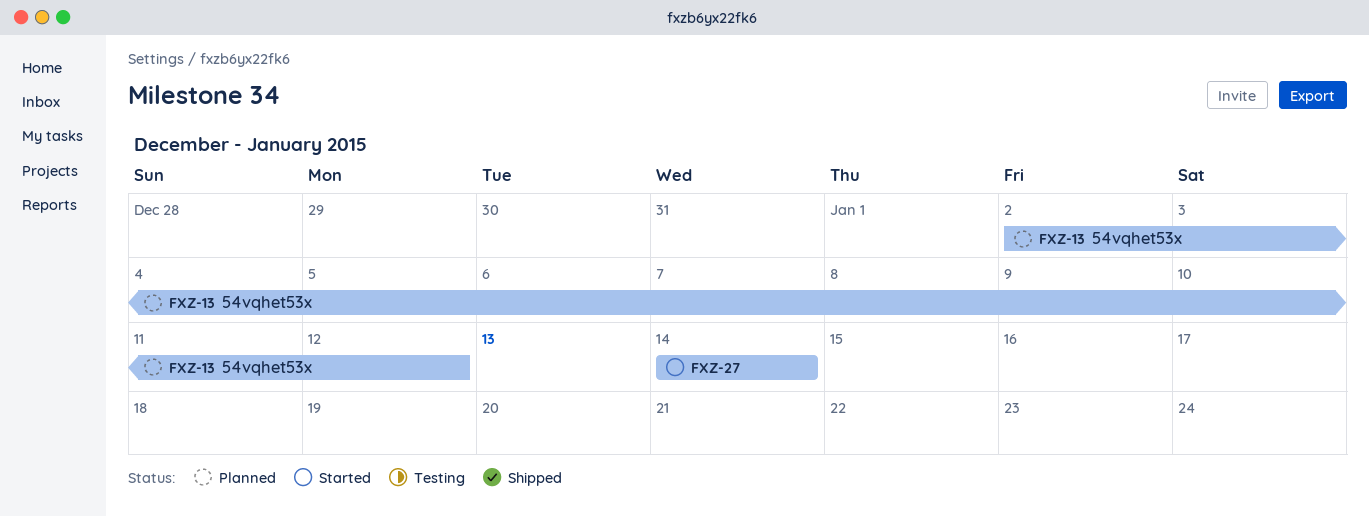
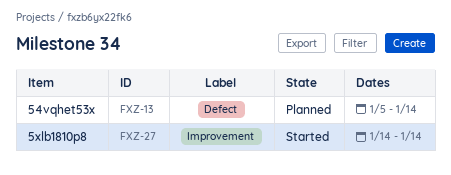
FXZ-13, start: Jan 2 -> Jan 5
FXZ-13, due: Jan 12 -> Jan 14

